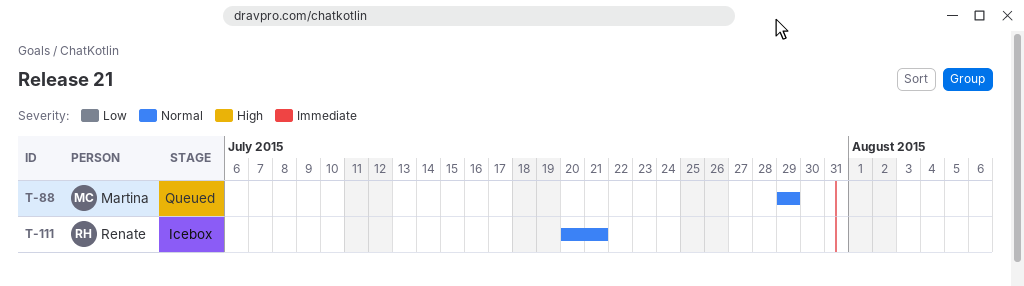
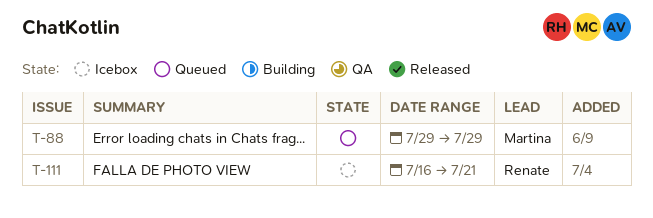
T-111, start: Jul 20 -> Jul 16

